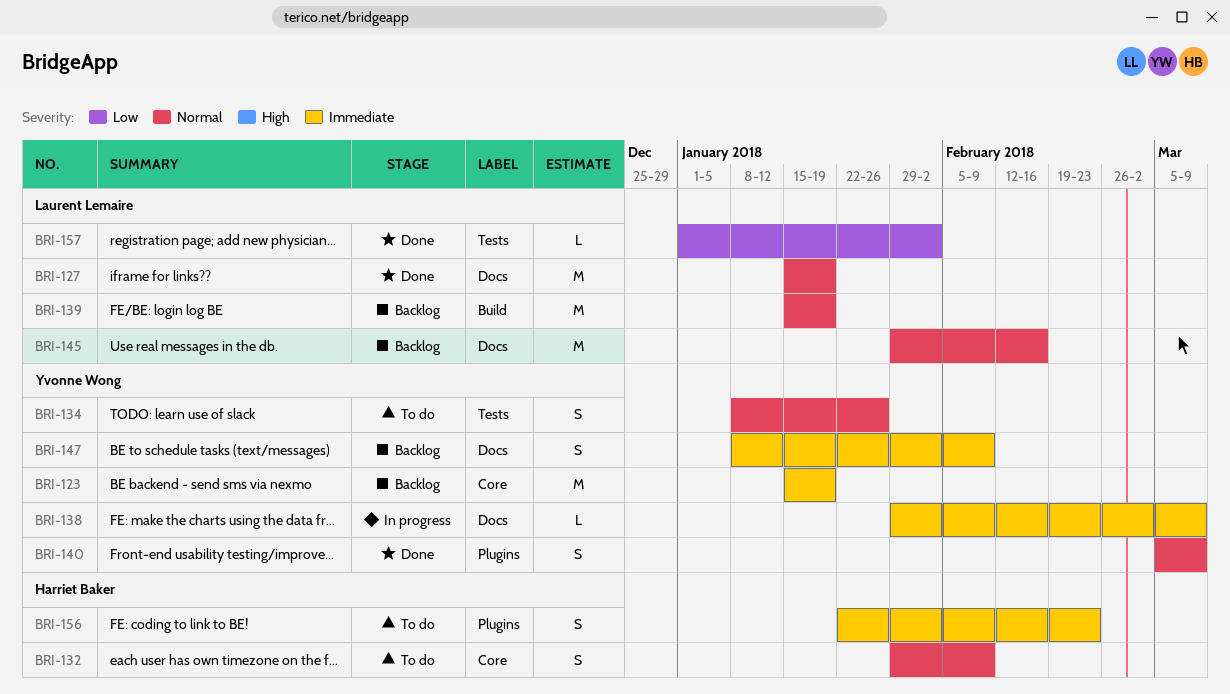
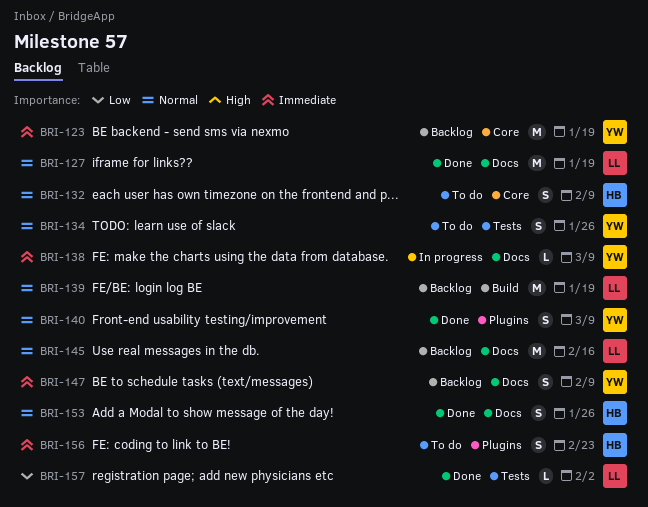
BRI-153: none -> present

